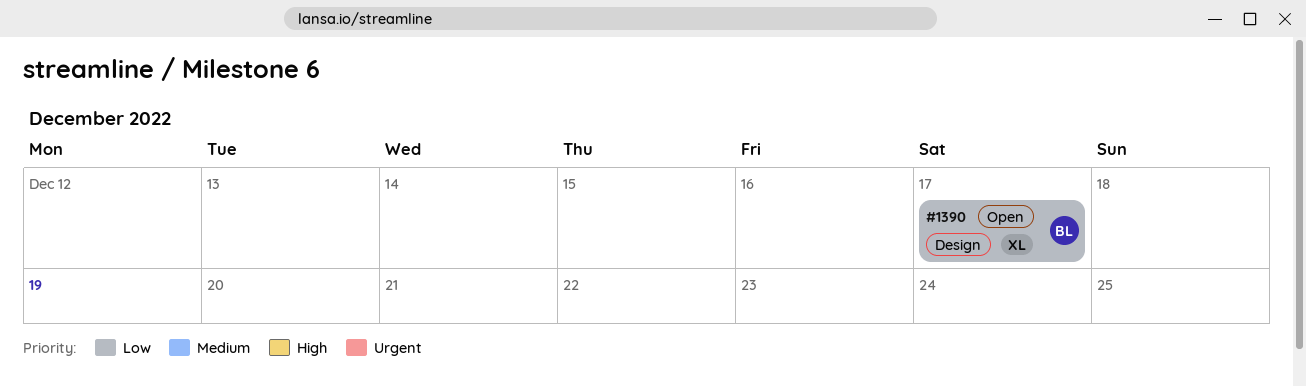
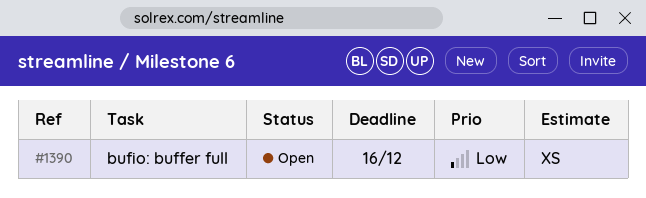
#1390, estimate: XL -> XS
#1390, due: Dec 17 -> Dec 16

